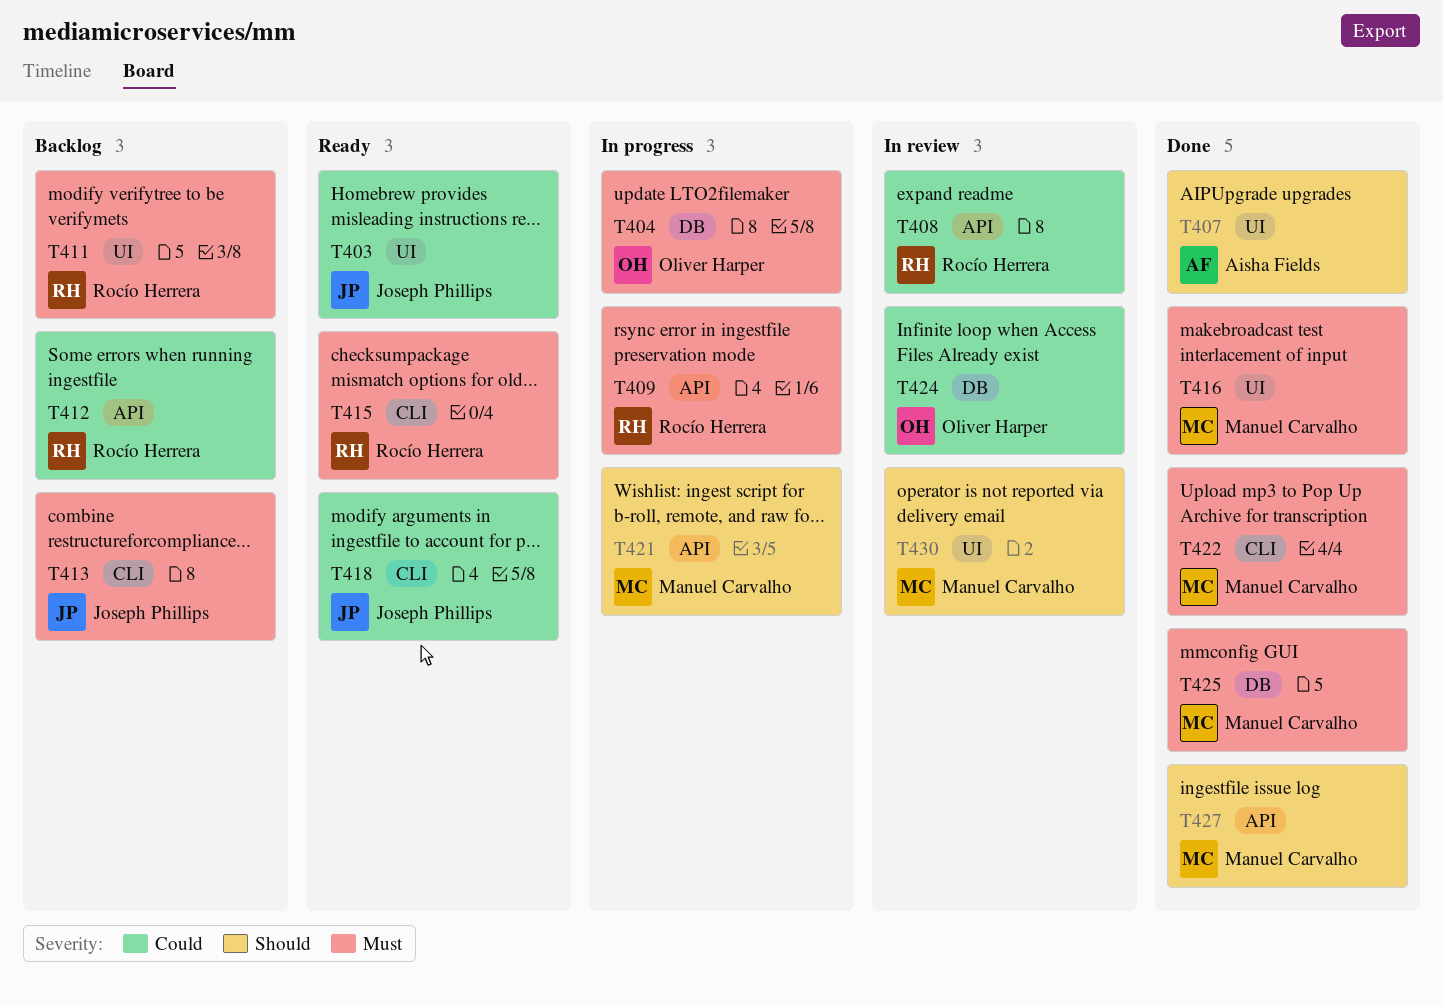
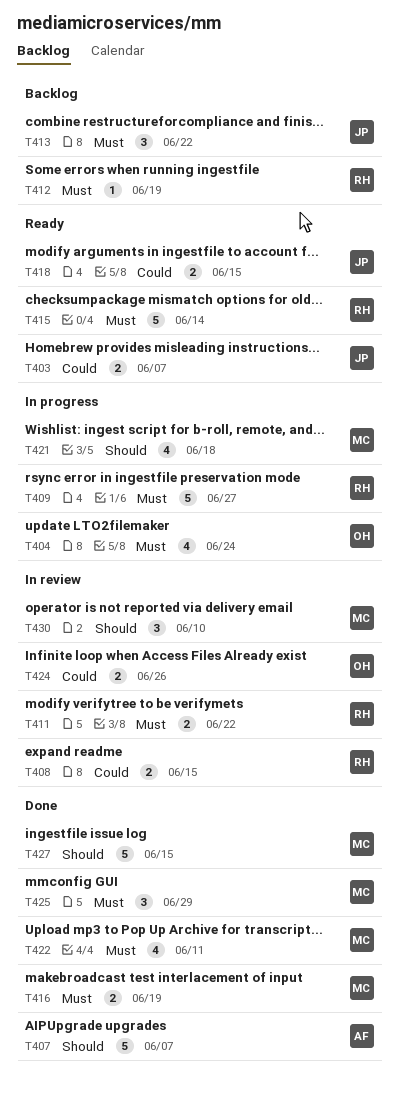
T411, status: Backlog -> In review
T412, priority: Could -> Must

